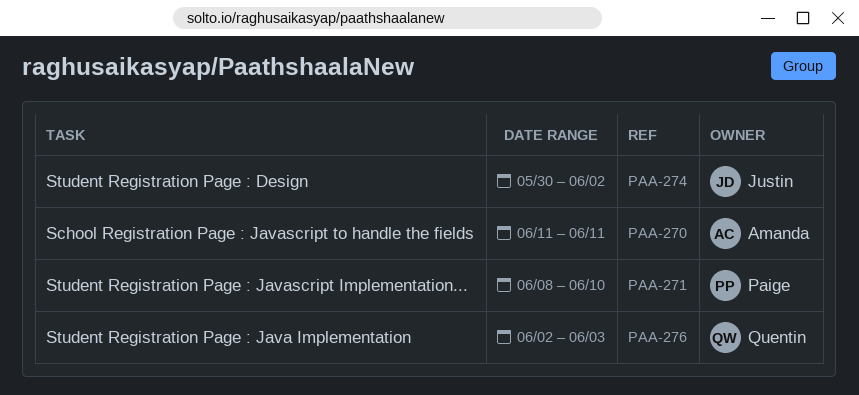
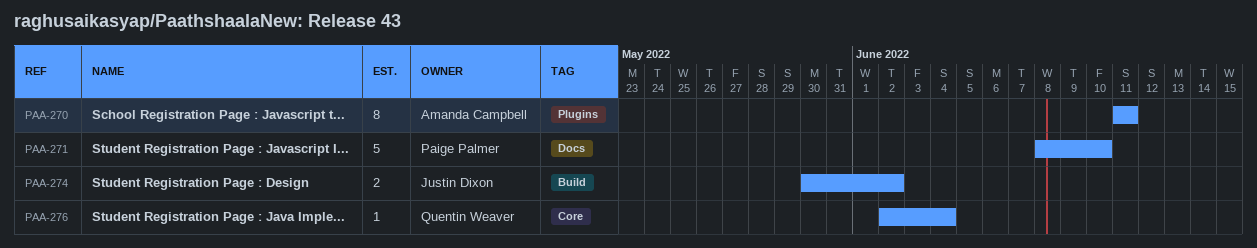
PAA-276, due: Jun 3 -> Jun 4

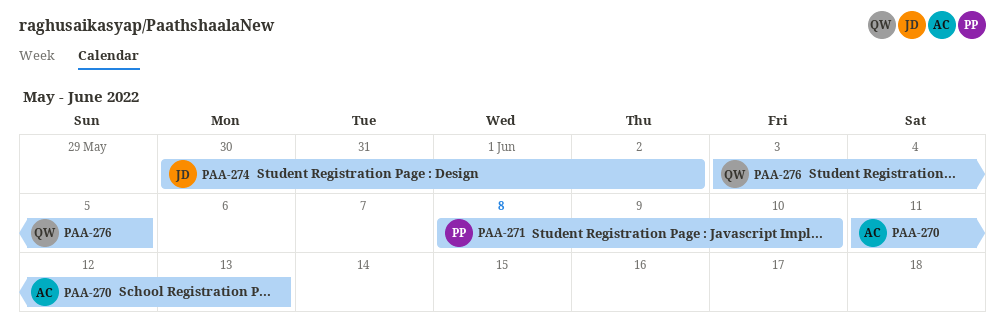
PAA-270, due: Jun 11 -> Jun 13
PAA-276, start: Jun 2 -> Jun 3
PAA-276, due: Jun 4 -> Jun 5

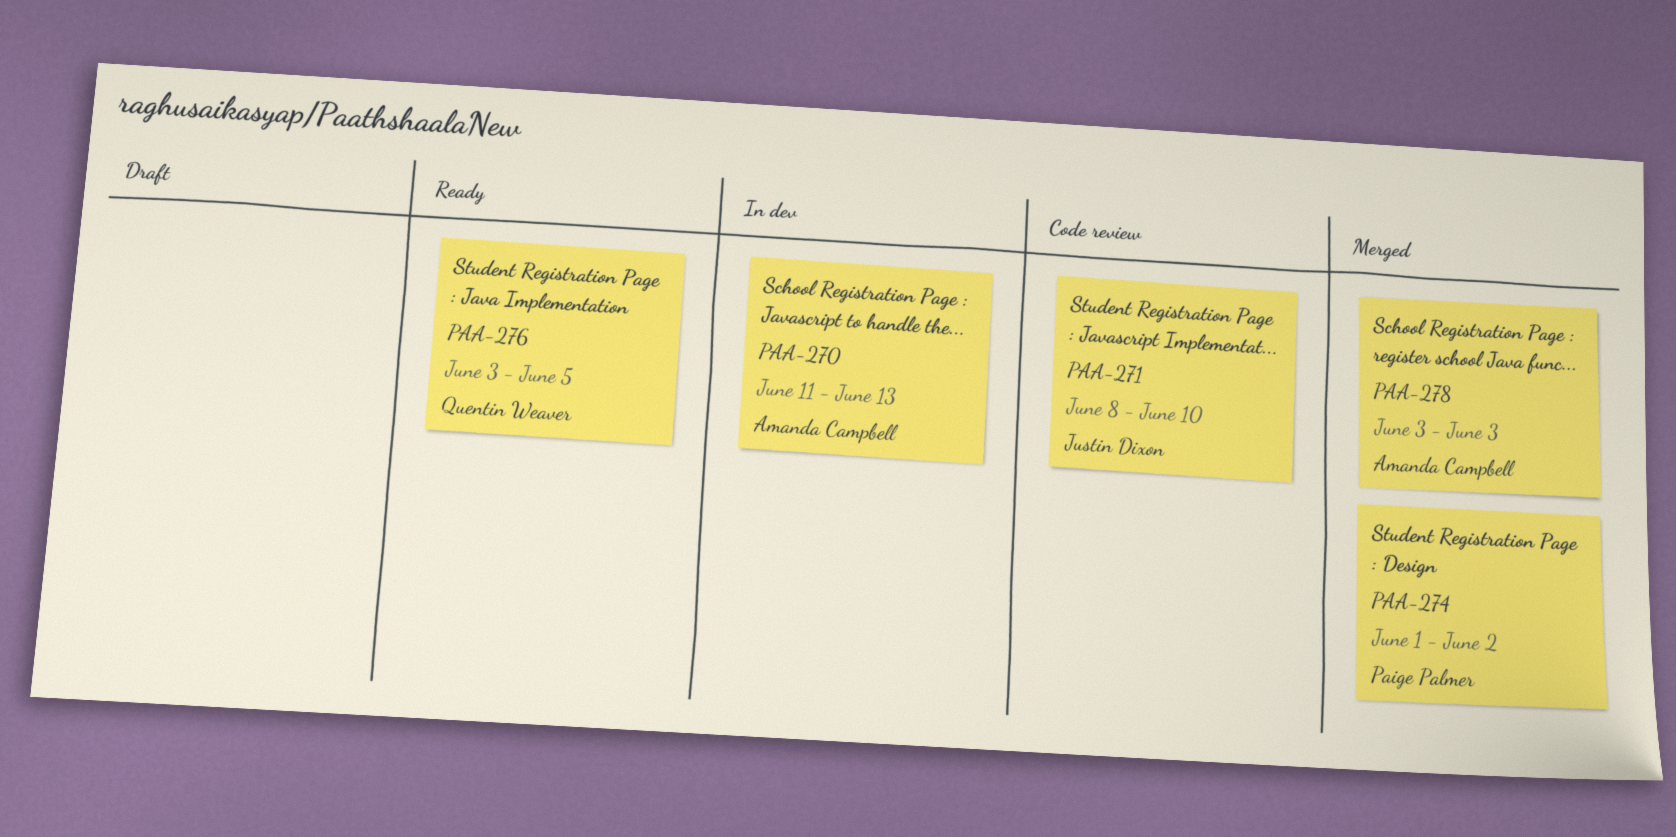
PAA-271, owner: Paige Palmer -> Justin Dixon
PAA-274, owner: Justin Dixon -> Paige Palmer
PAA-274, start: May 30 -> Jun 1
PAA-278: none -> present

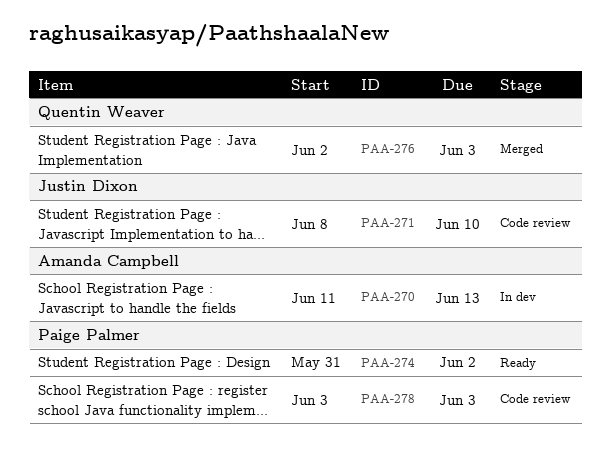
PAA-274, status: Merged -> Ready
PAA-274, start: Jun 1 -> May 31
PAA-276, status: Ready -> Merged
PAA-276, start: Jun 3 -> Jun 2
PAA-276, due: Jun 5 -> Jun 3
PAA-278, status: Merged -> Code review
PAA-278, owner: Amanda Campbell -> Paige Palmer

